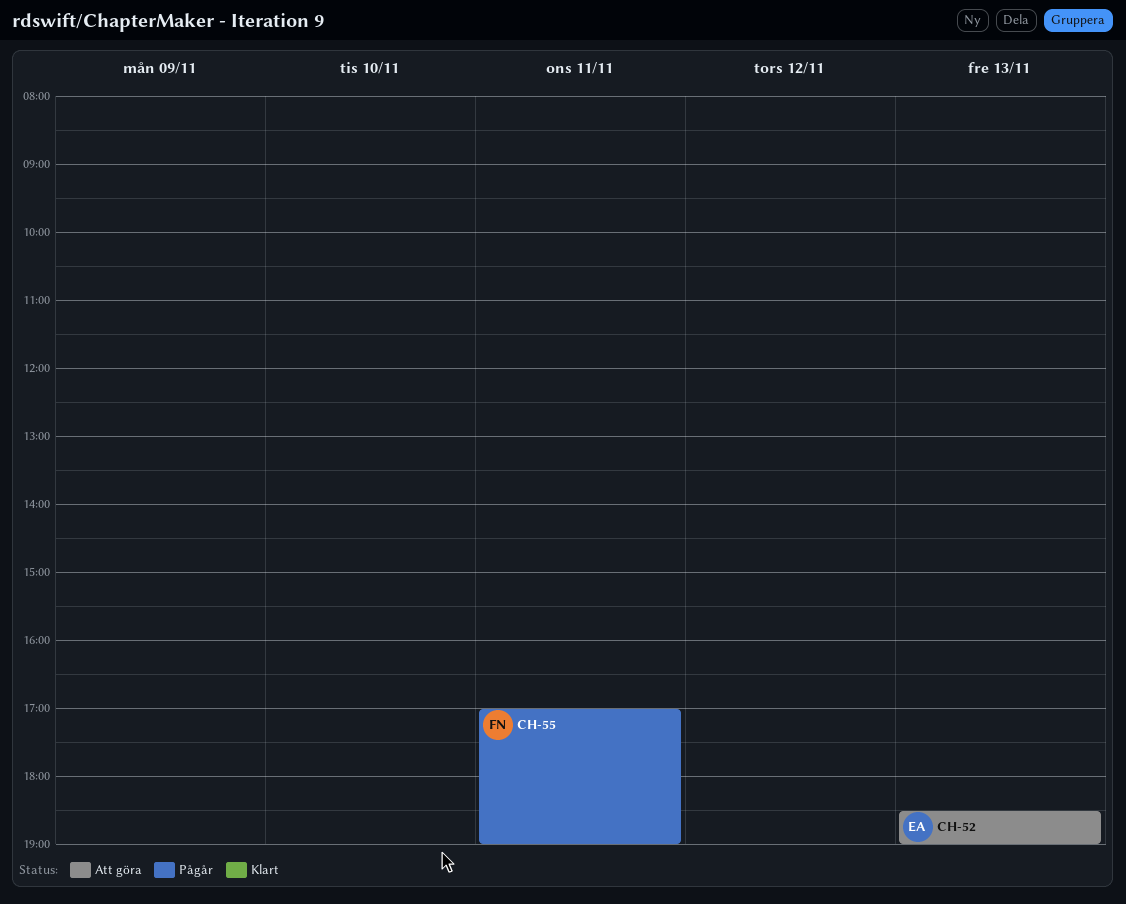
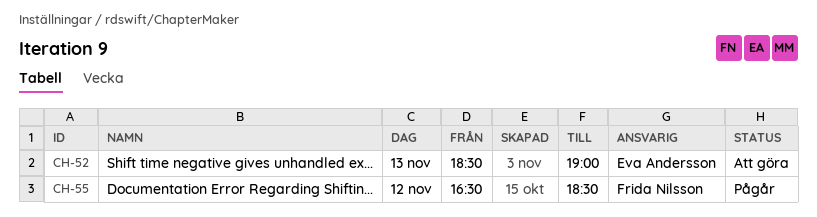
CH-55, day: Nov 11 -> Nov 12
CH-55, begins: 17:00 -> 16:30
CH-55, ends: 19:00 -> 18:30

